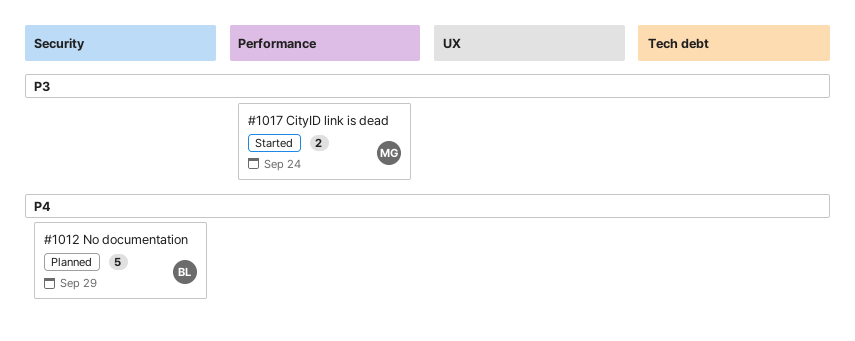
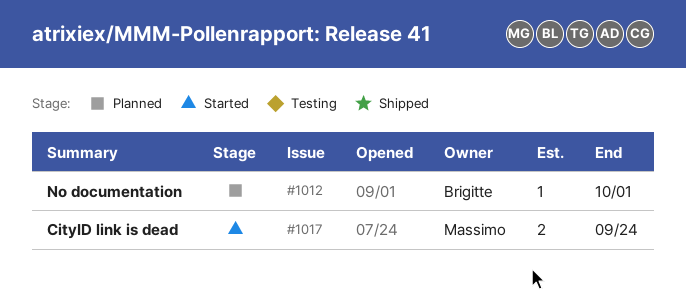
#1012, estimate: 5 -> 1
#1012, due: Sep 29 -> Oct 1

